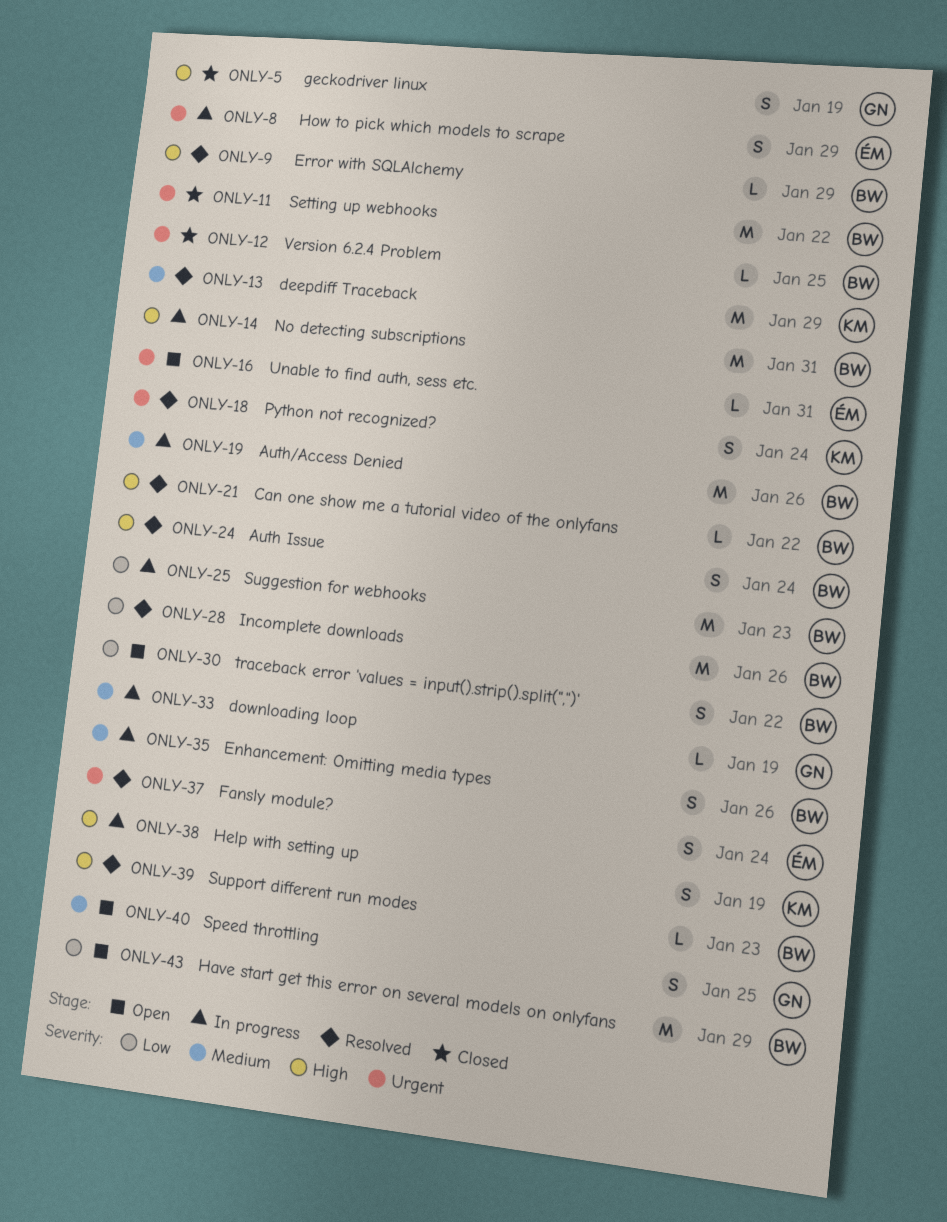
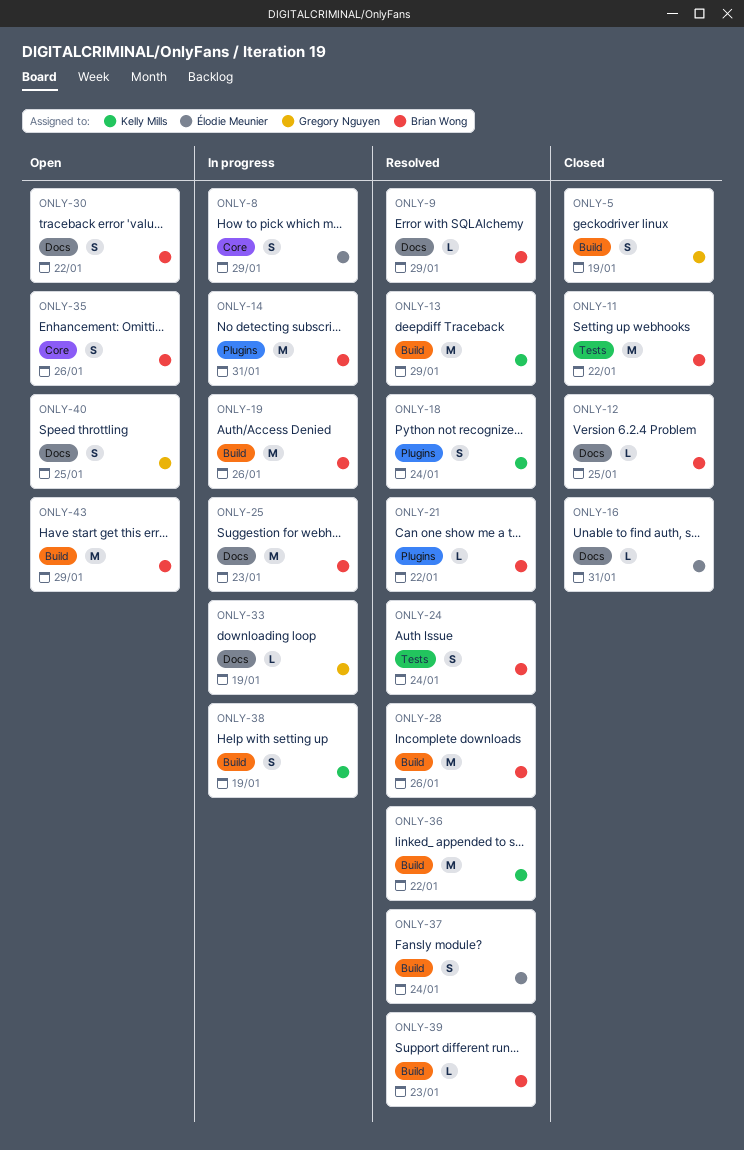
ONLY-16, status: Open -> Closed
ONLY-35, status: In progress -> Open
ONLY-36: none -> present

